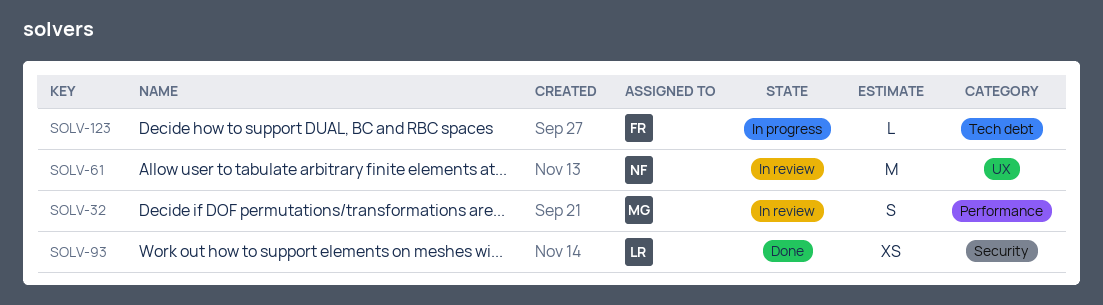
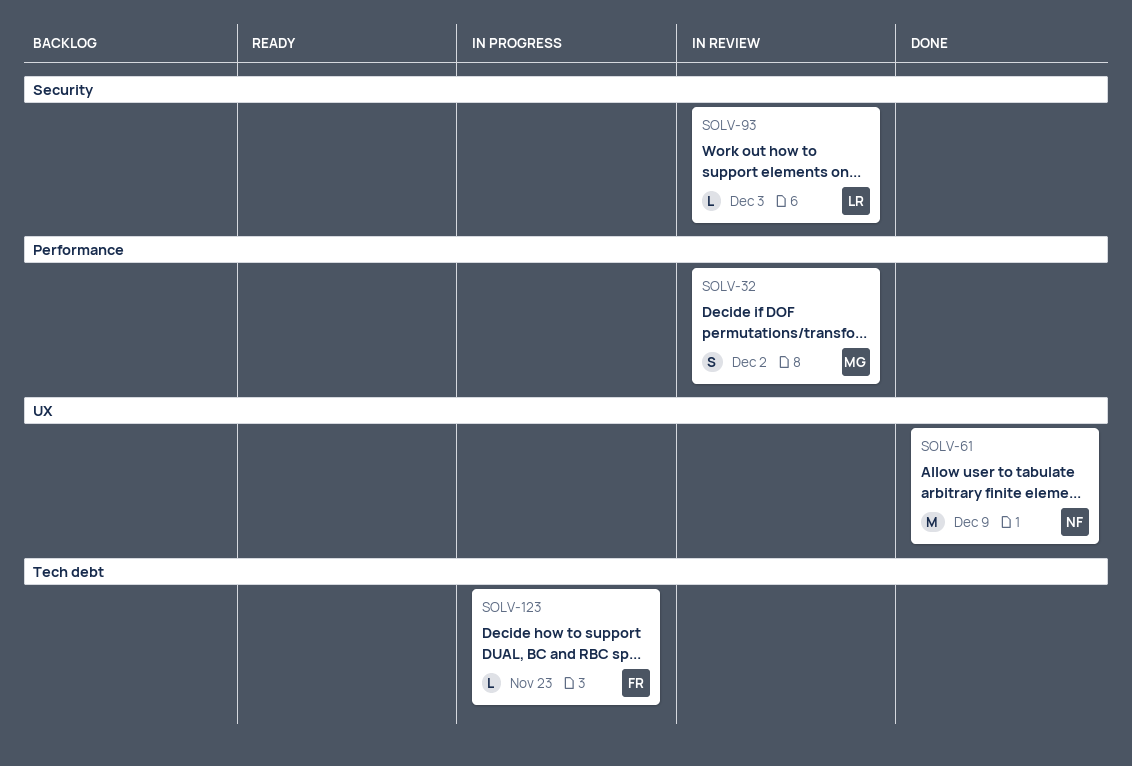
SOLV-61, status: In review -> Done
SOLV-93, status: Done -> In review
SOLV-93, estimate: XS -> L

